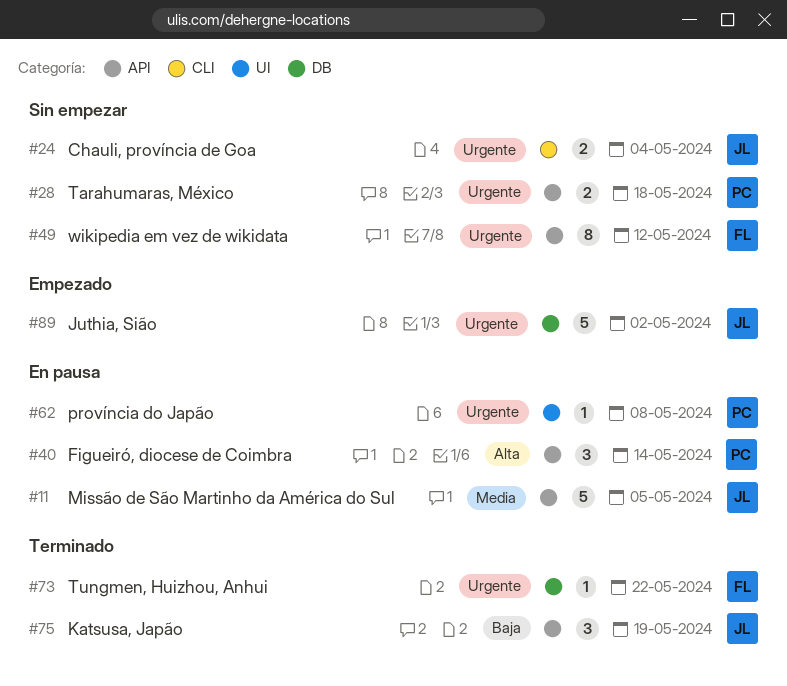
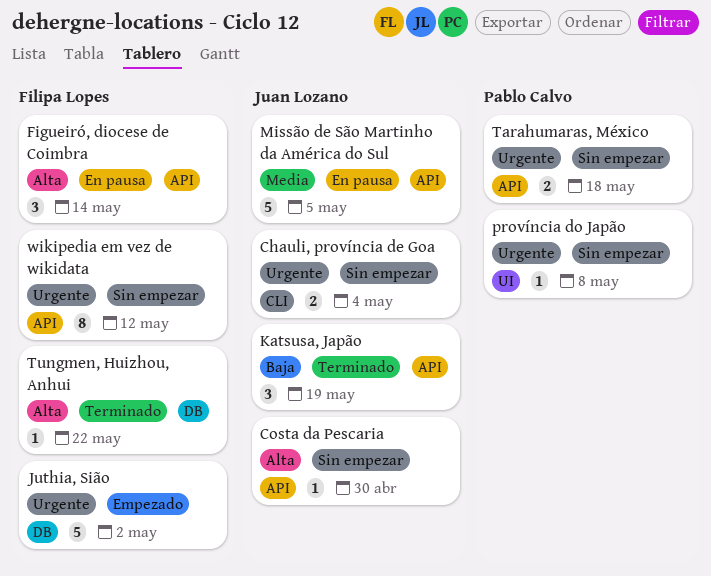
Costa da Pescaria: none -> present
Figueiró, diocese de Coimbra, owner: Pablo Calvo -> Filipa Lopes
Juthia, Sião, owner: Juan Lozano -> Filipa Lopes
província do Japão, status: En pausa -> Sin empezar
Tungmen, Huizhou, Anhui, priority: Urgente -> Alta

